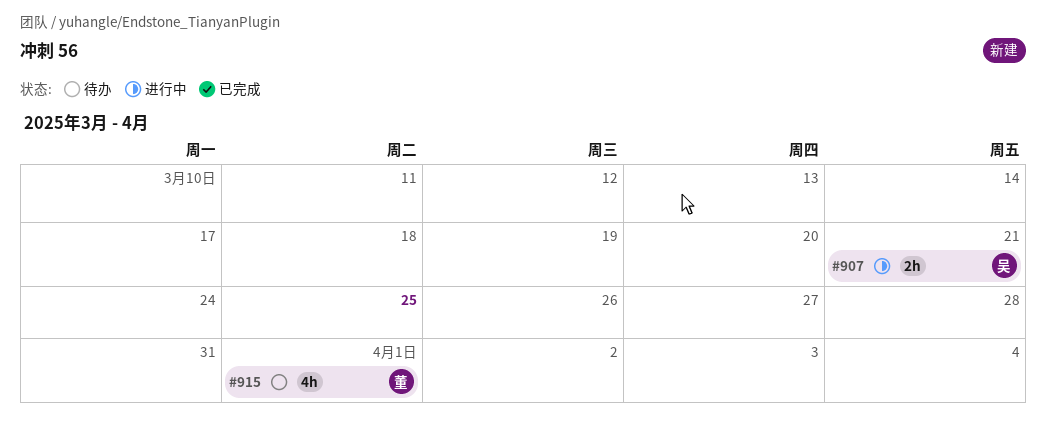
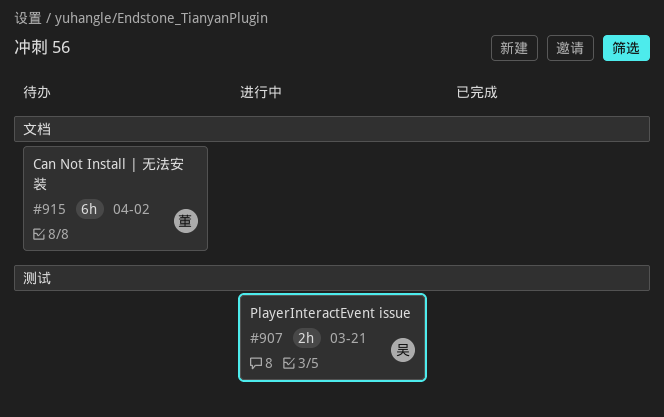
#915, estimate: 4h -> 6h
#915, due: Apr 1 -> Apr 2

